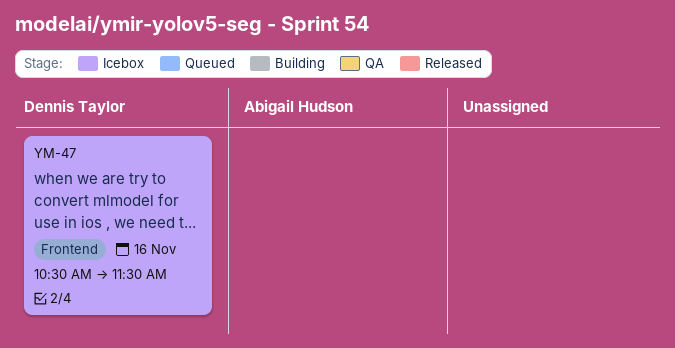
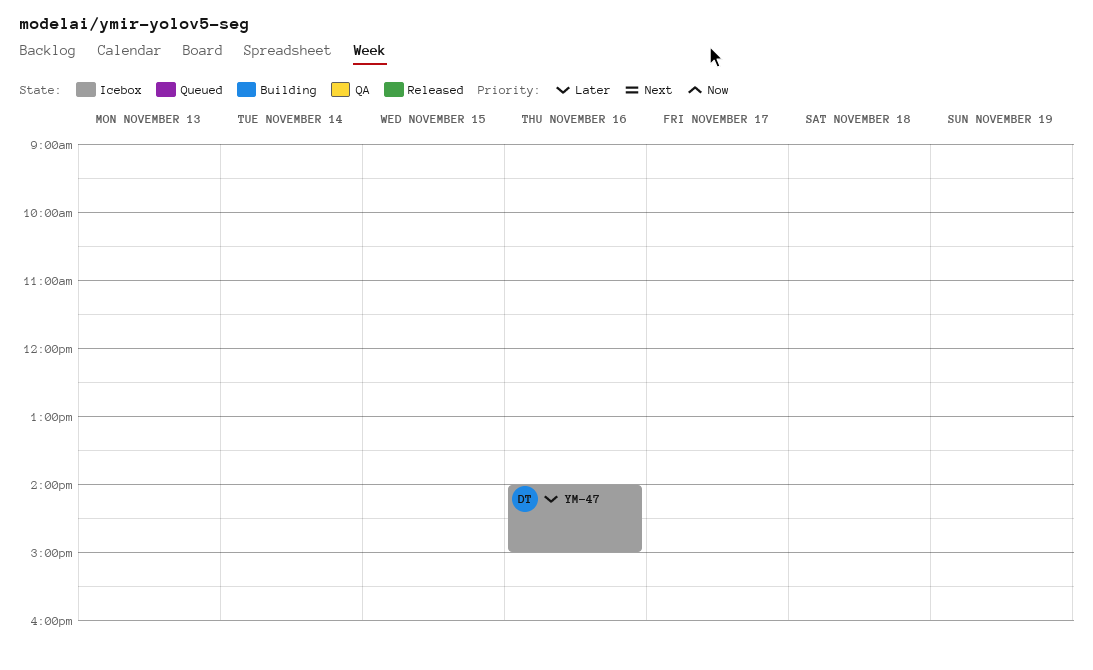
YM-47, begins: 10:30 -> 14:00
YM-47, ends: 11:30 -> 15:00

